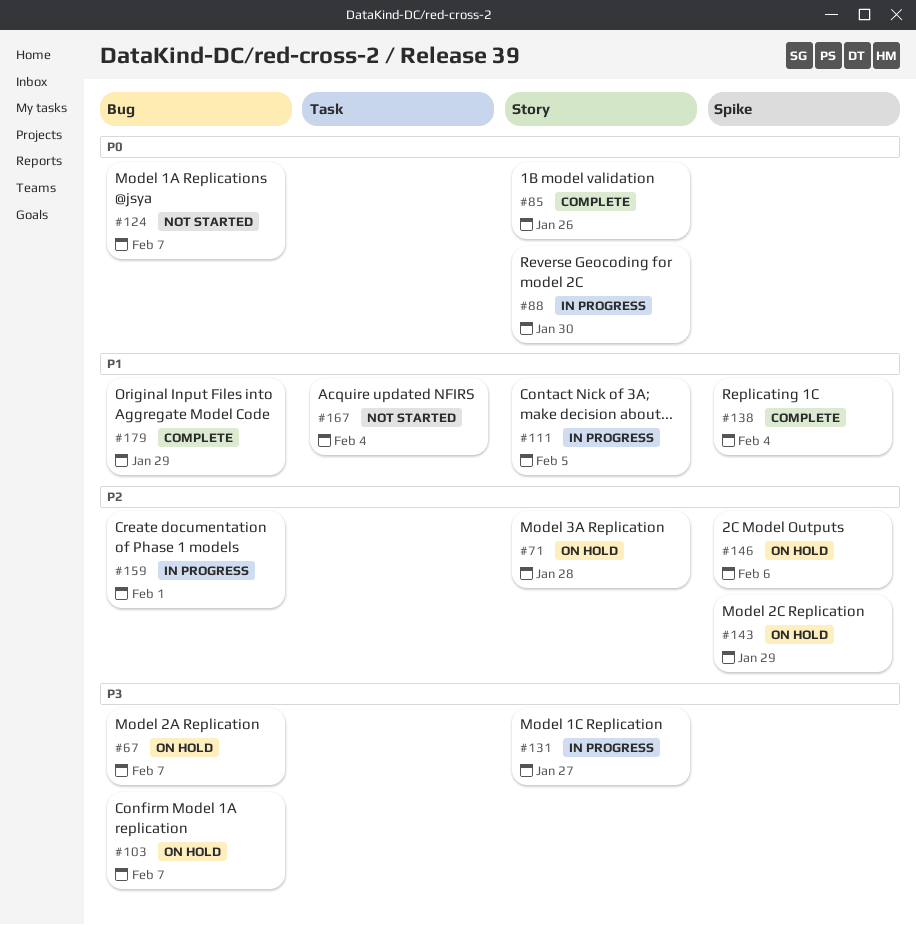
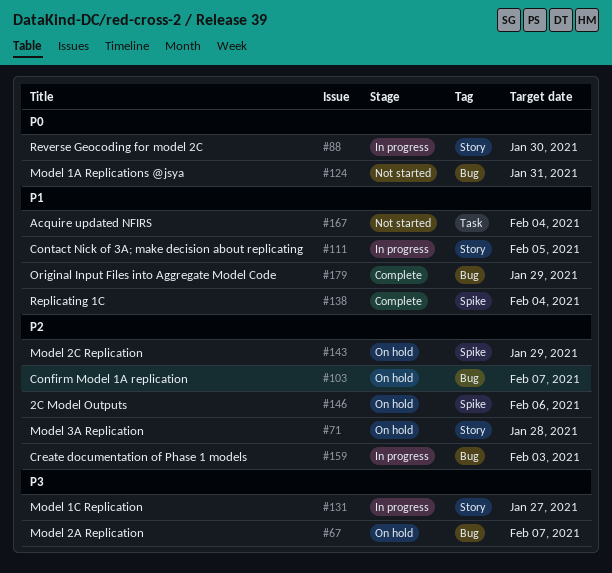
#85: present -> none
#103, priority: P3 -> P2
#124, due: Feb 7 -> Jan 31
#159, due: Feb 1 -> Feb 3

